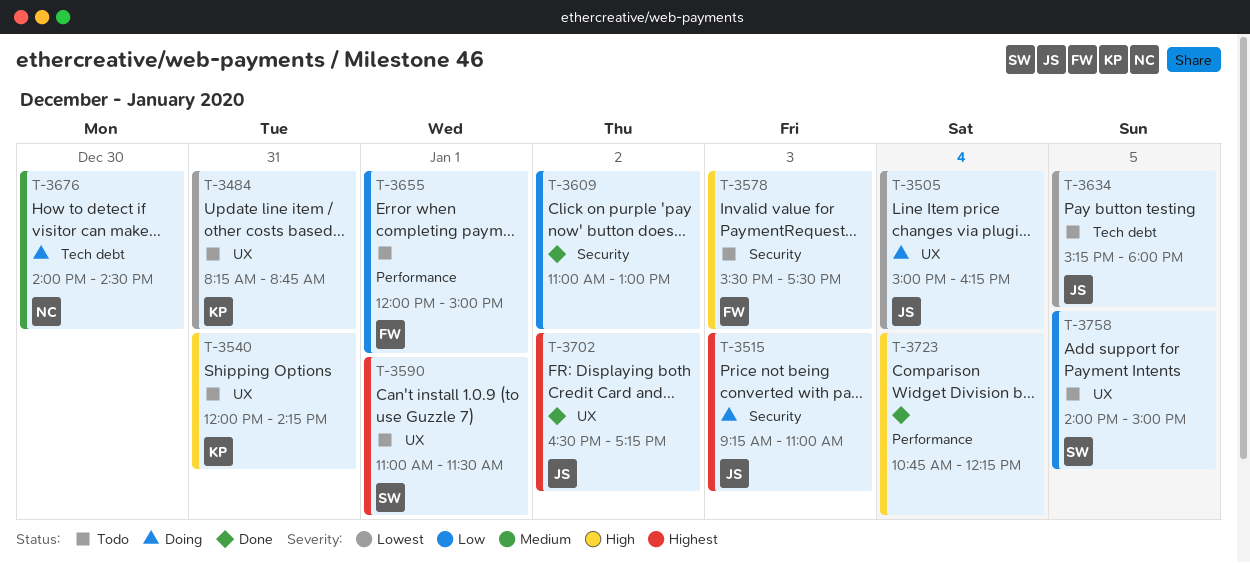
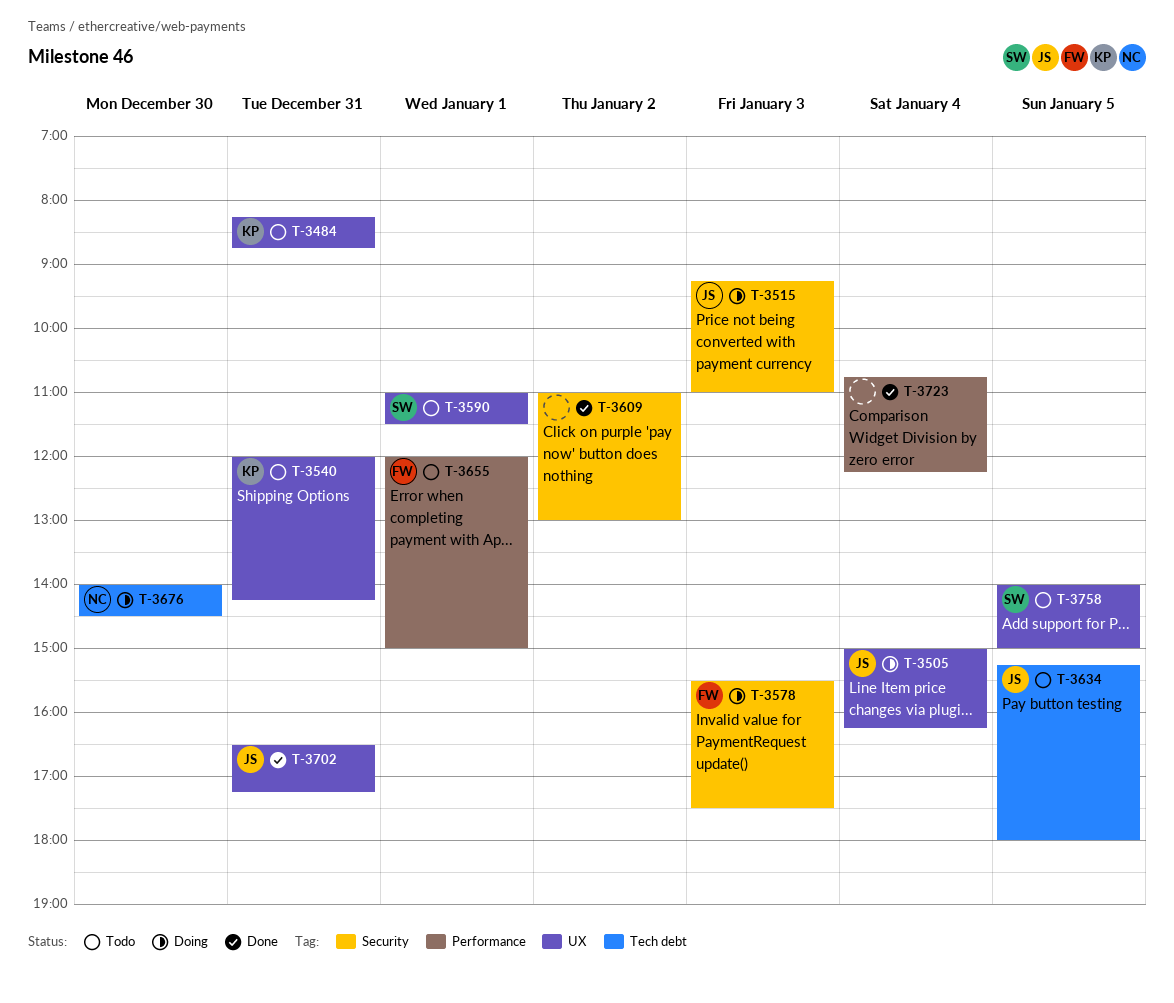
T-3578, status: Todo -> Doing
T-3702, day: Jan 2 -> Dec 31

